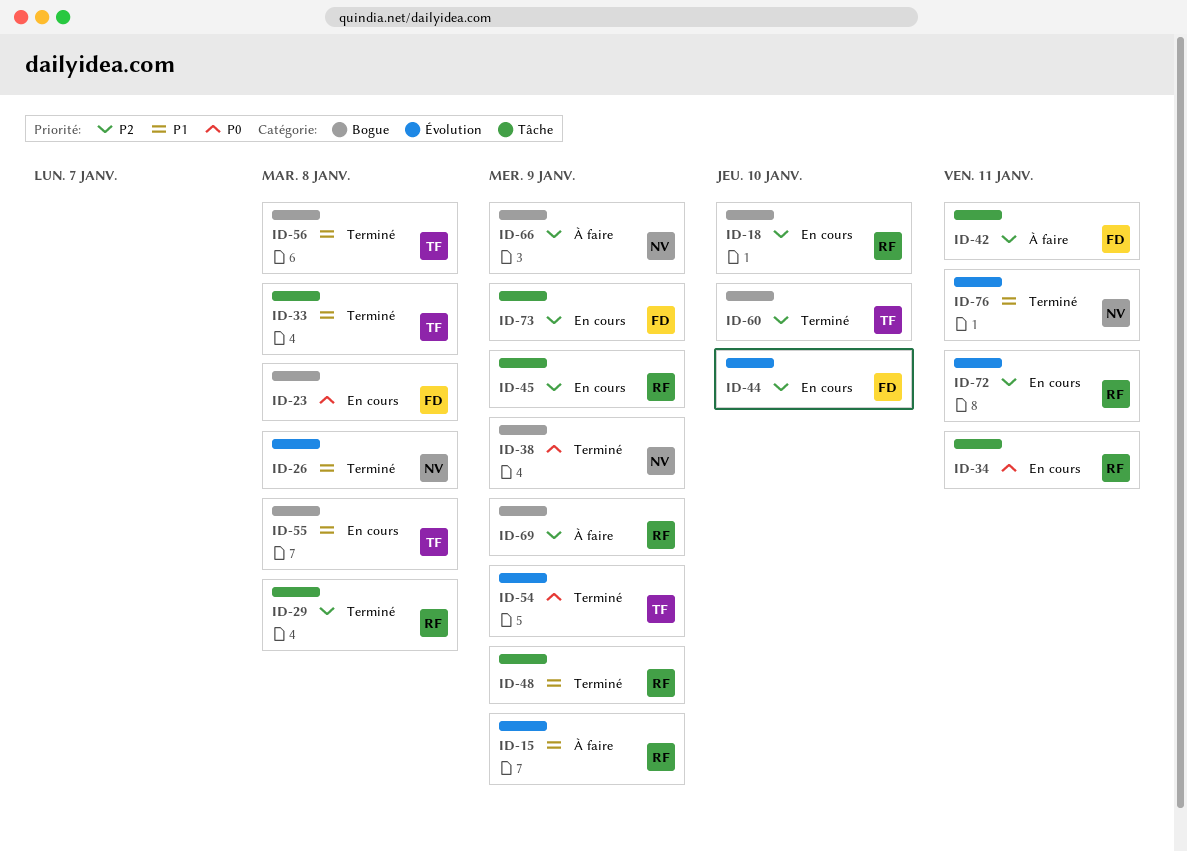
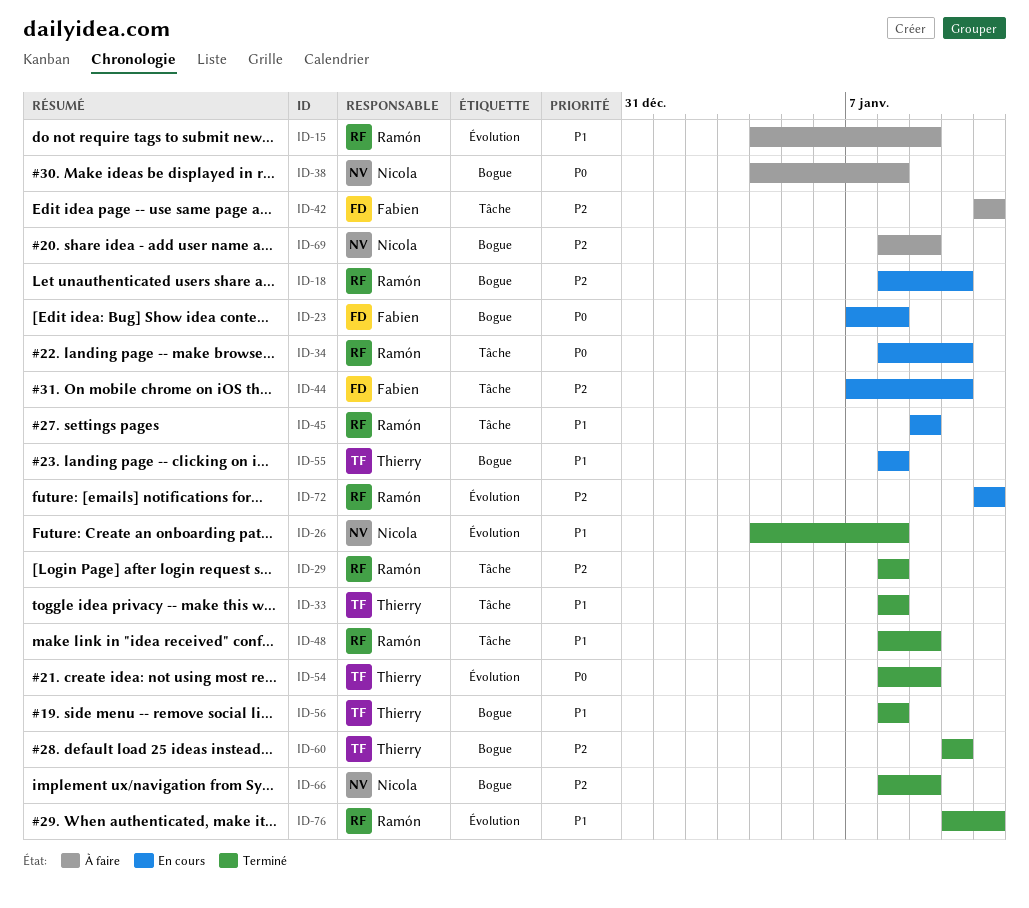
ID-34, due: Jan 11 -> Jan 10
ID-38, status: Terminé -> À faire
ID-38, due: Jan 9 -> Jan 8
ID-44, label: Évolution -> Tâche
ID-45, priority: P2 -> P1
ID-66, status: À faire -> Terminé
ID-69, owner: Ramón -> Nicola
ID-73: present -> none
ID-76, owner: Nicola -> Ramón

